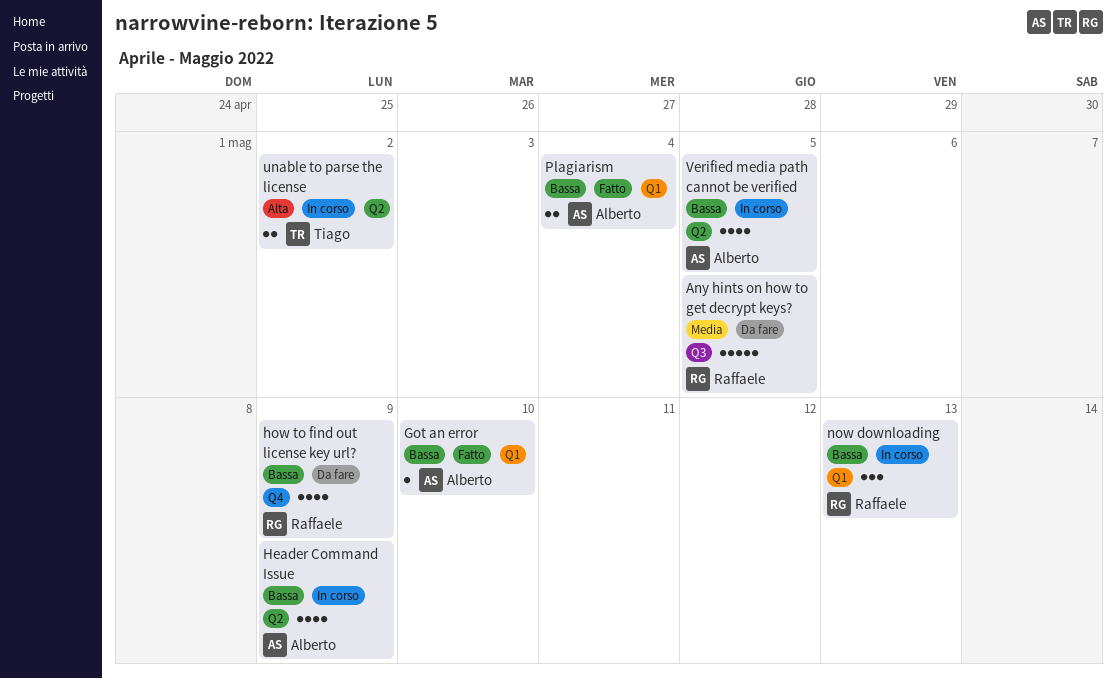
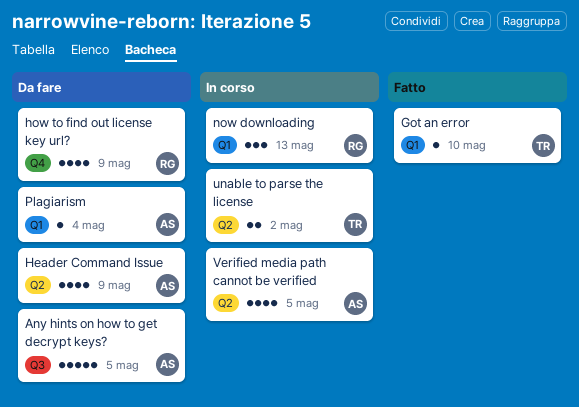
Any hints on how to get decrypt keys?, owner: Raffaele -> Alberto
Got an error, owner: Alberto -> Tiago
Header Command Issue, status: In corso -> Da fare
Plagiarism, status: Fatto -> Da fare
Plagiarism, estimate: 2 -> 1

